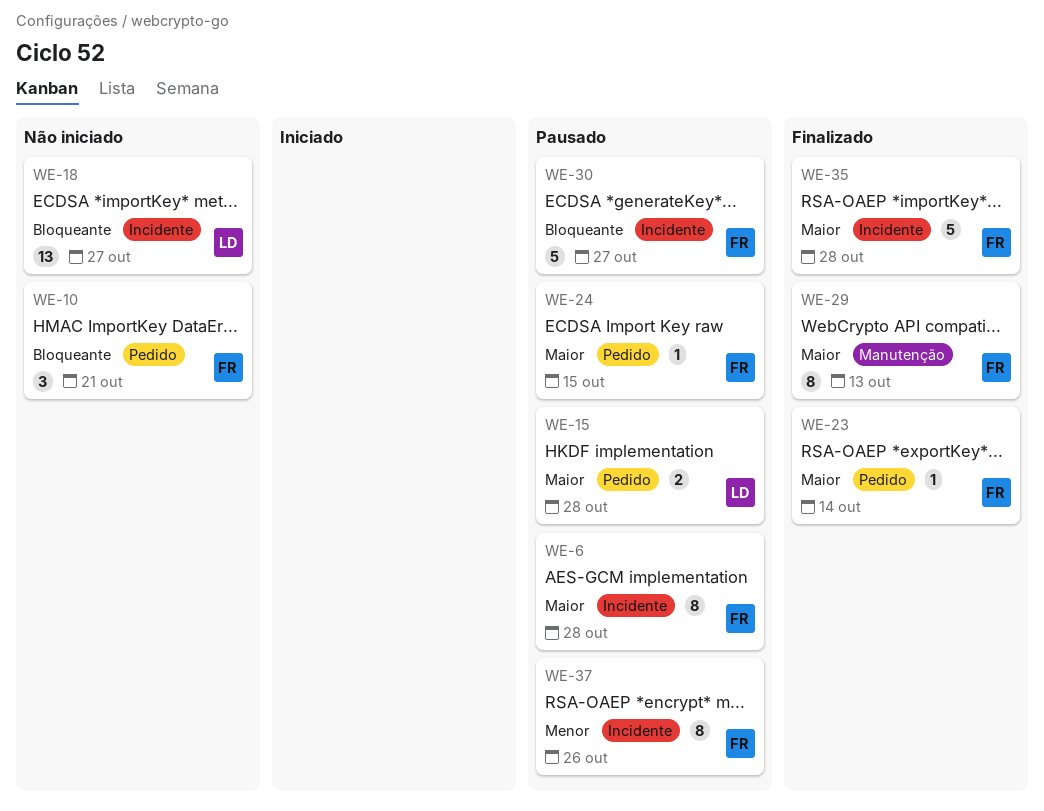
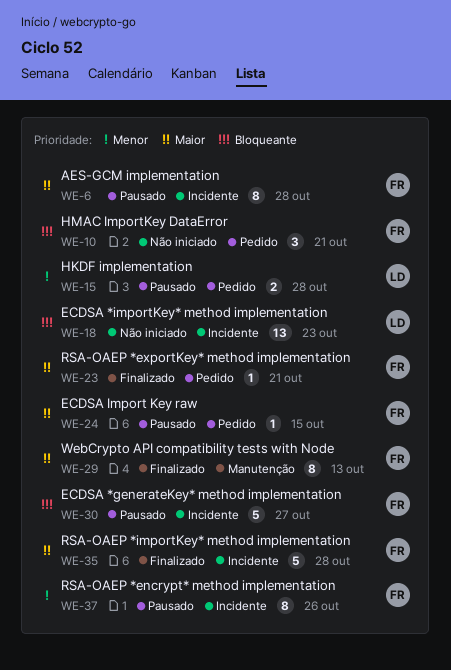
WE-15, priority: Maior -> Menor
WE-18, due: Oct 27 -> Oct 23
WE-23, due: Oct 14 -> Oct 21

